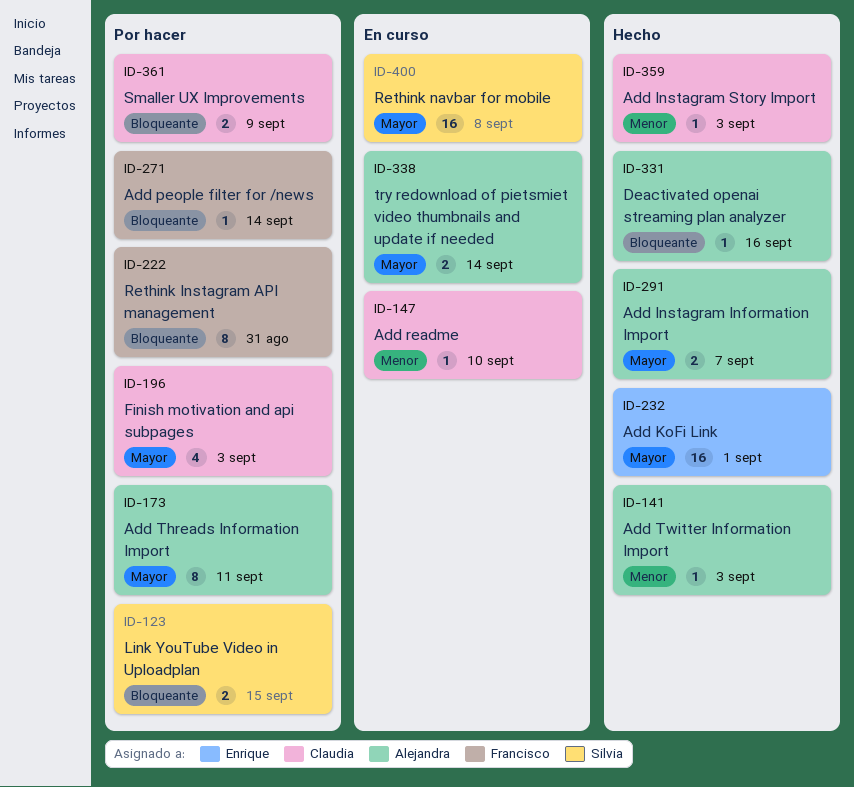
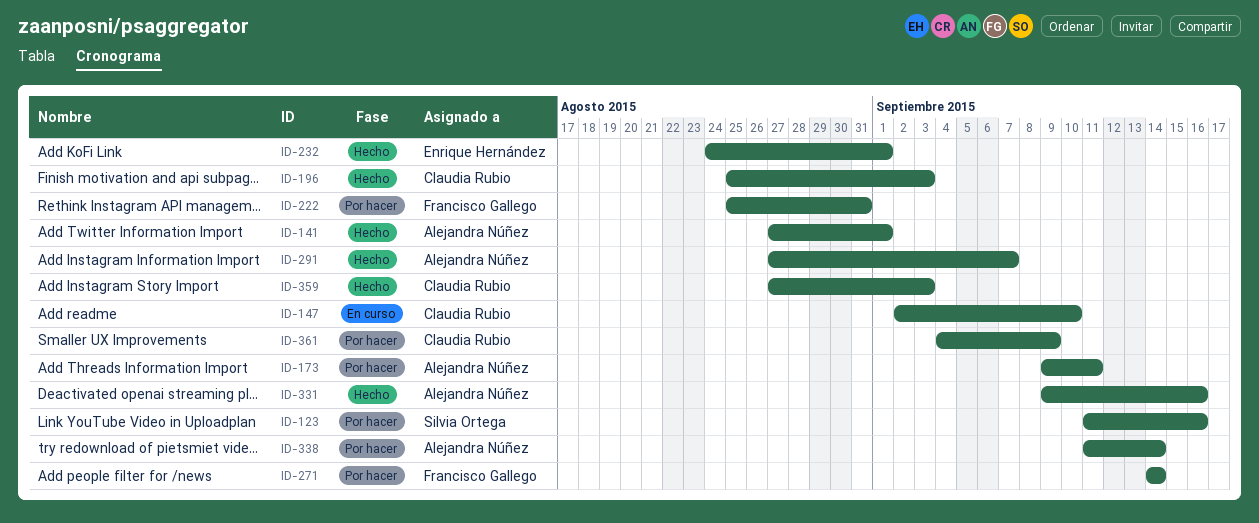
ID-123, due: Sep 15 -> Sep 16
ID-141, due: Sep 3 -> Sep 1
ID-196, status: Por hacer -> Hecho
ID-338, status: En curso -> Por hacer
ID-400: present -> none

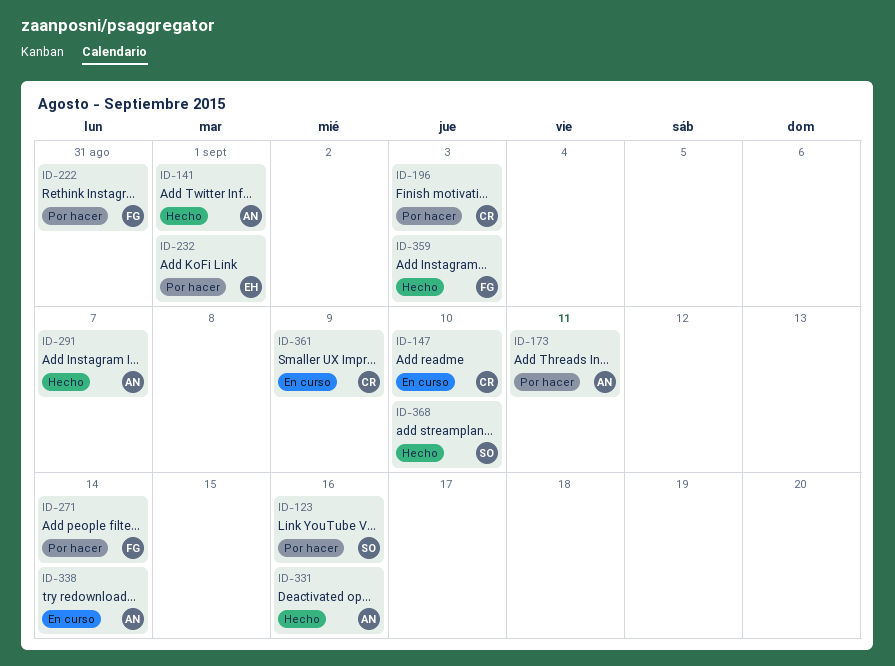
ID-196, status: Hecho -> Por hacer
ID-232, status: Hecho -> Por hacer
ID-338, status: Por hacer -> En curso
ID-359, owner: Claudia Rubio -> Francisco Gallego
ID-361, status: Por hacer -> En curso
ID-368: none -> present

